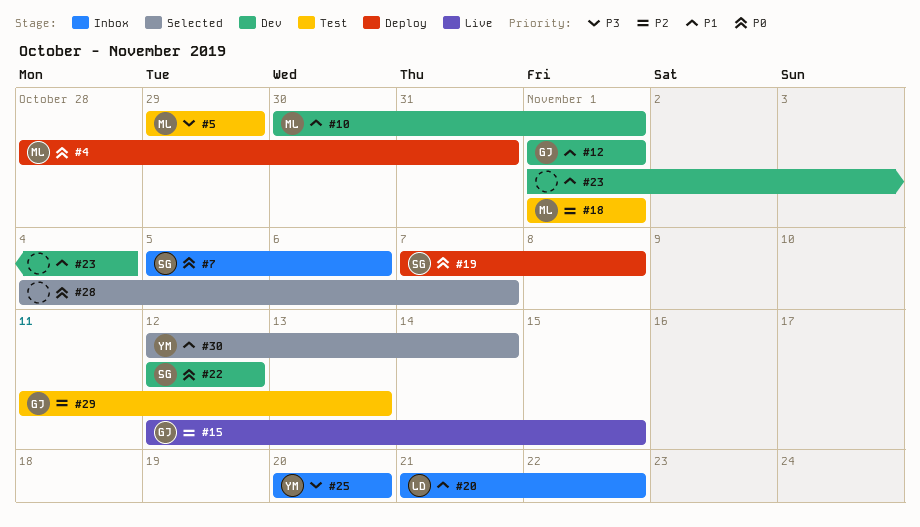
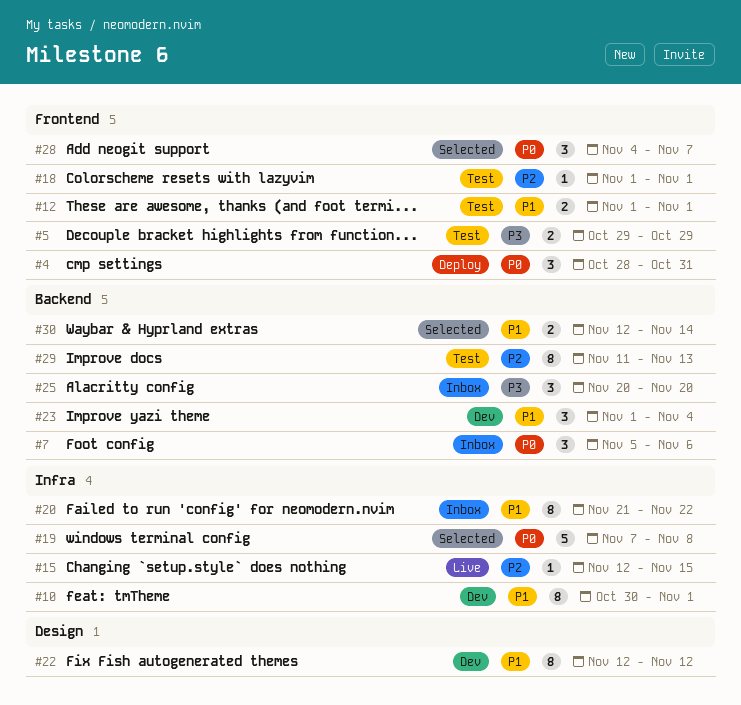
#12, status: Dev -> Test
#19, status: Deploy -> Selected
#22, priority: P0 -> P1

